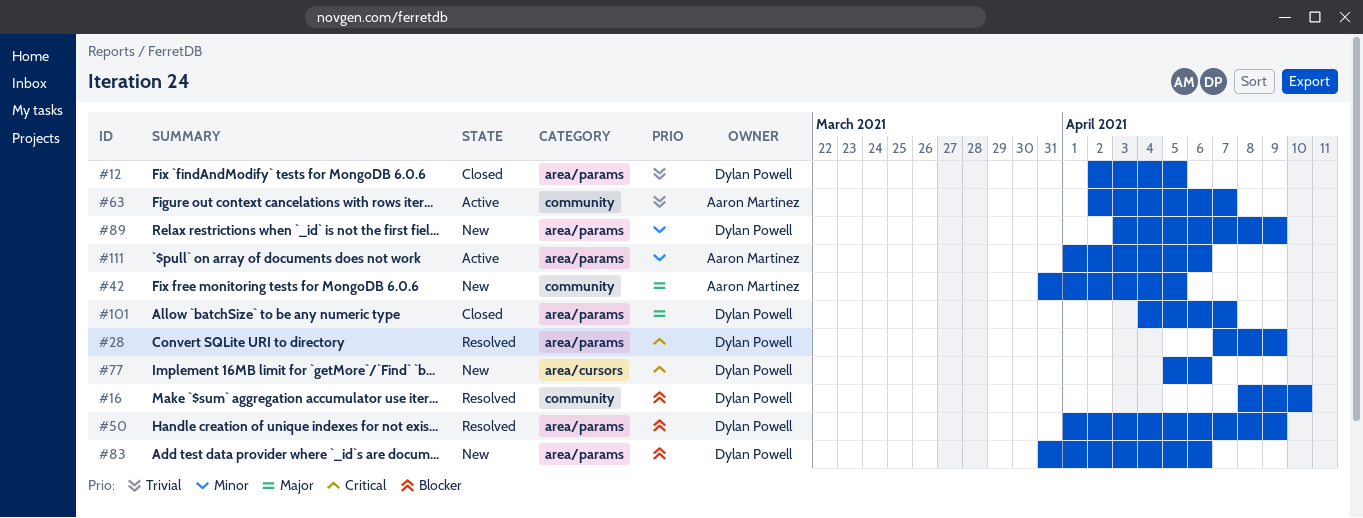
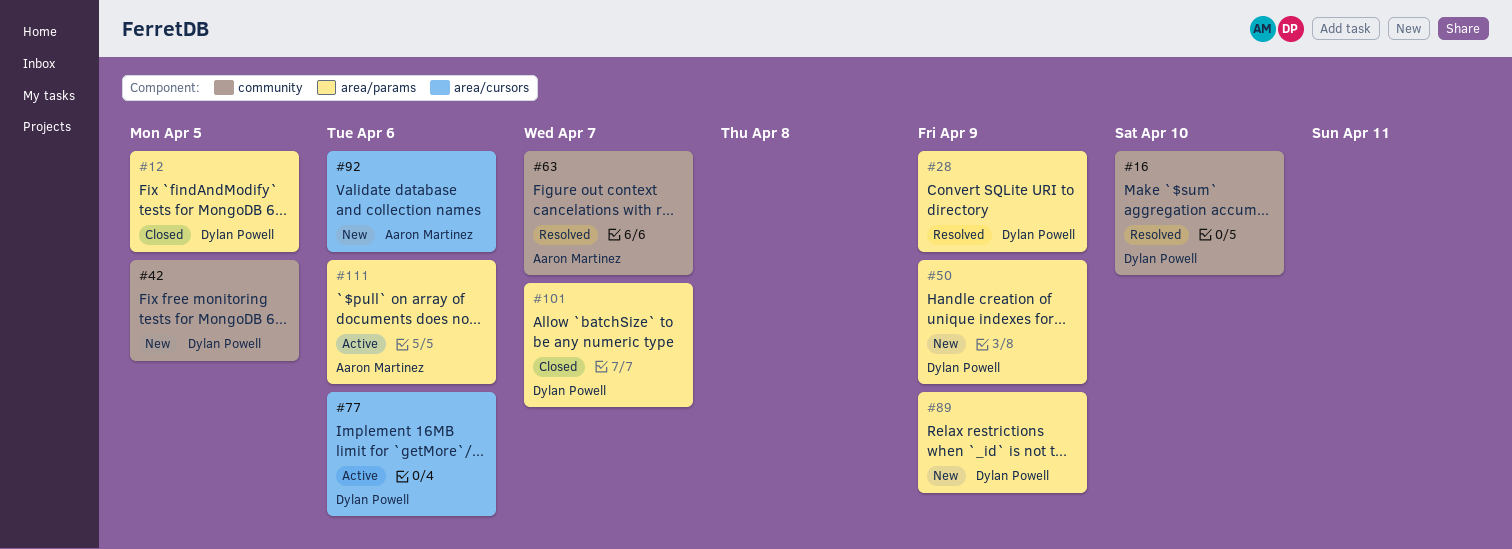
#42, owner: Aaron Martinez -> Dylan Powell
#50, status: Resolved -> New
#63, status: Active -> Resolved
#77, status: New -> Active
#83: present -> none
#92: none -> present

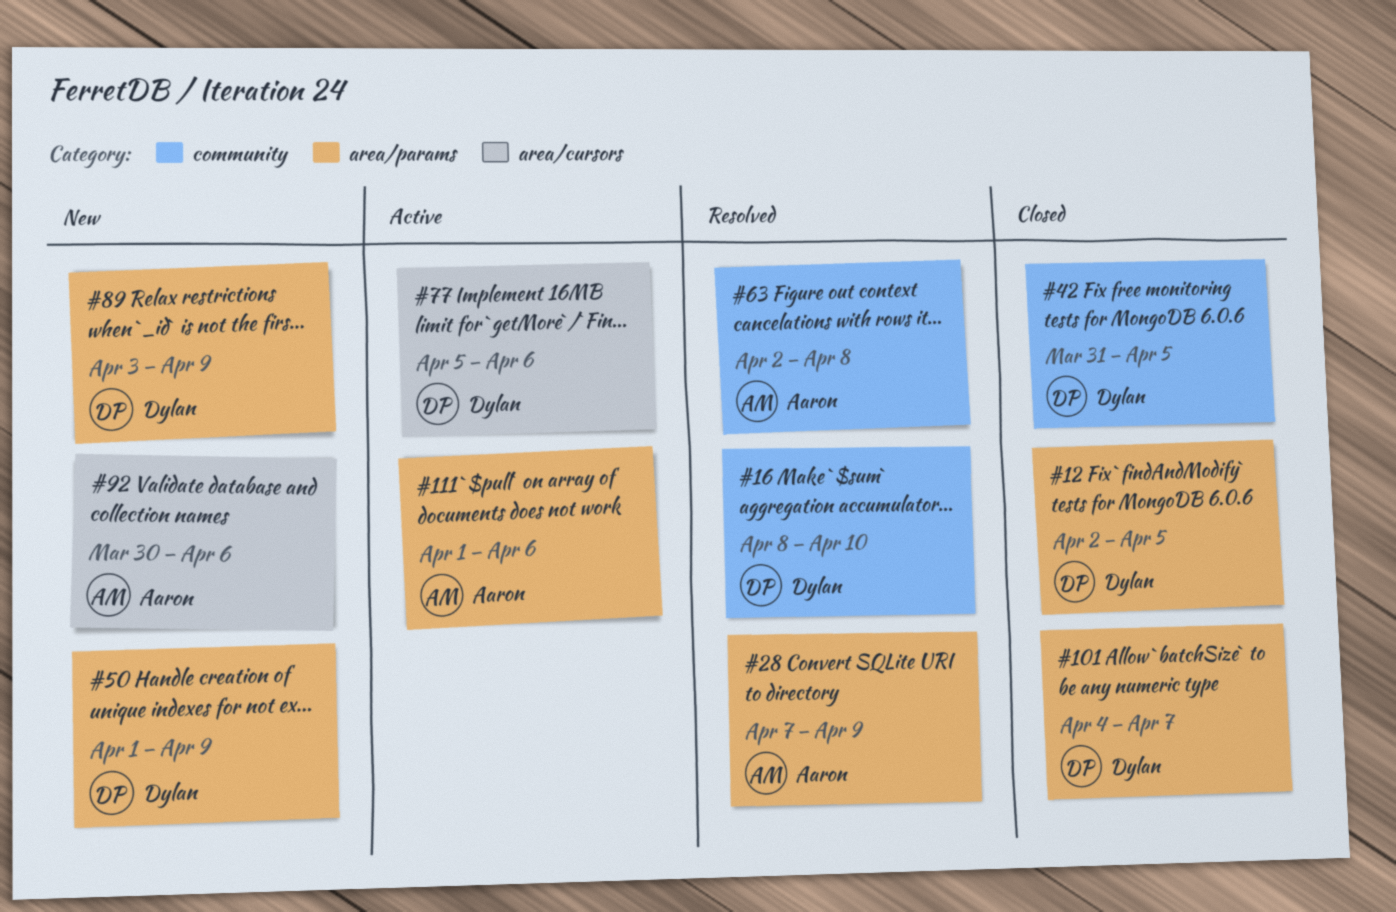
#28, owner: Dylan Powell -> Aaron Martinez
#42, status: New -> Closed
#63, due: Apr 7 -> Apr 8

